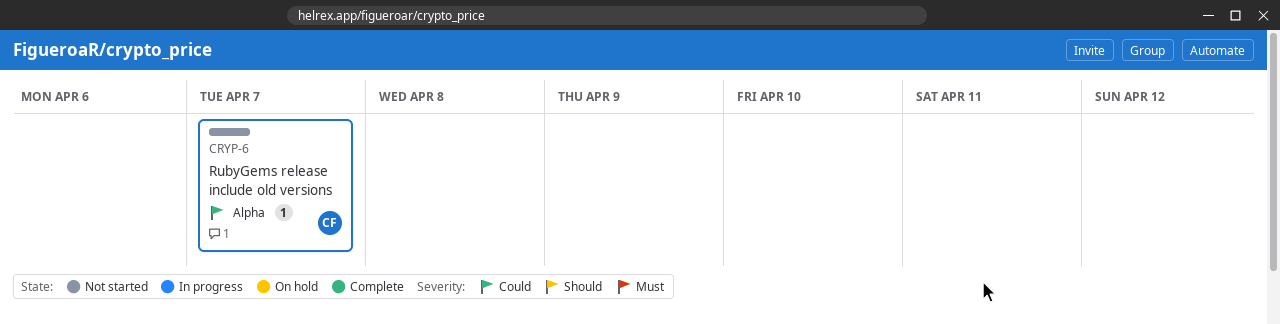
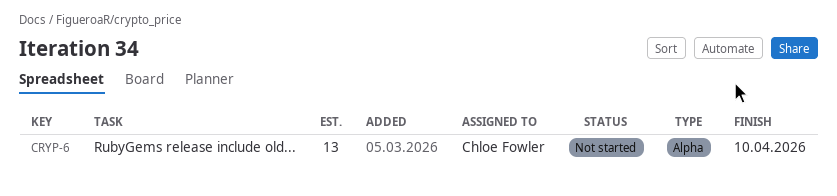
CRYP-6, estimate: 1 -> 13
CRYP-6, due: Apr 7 -> Apr 10

